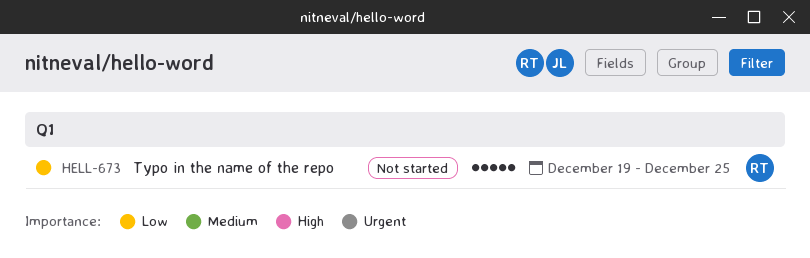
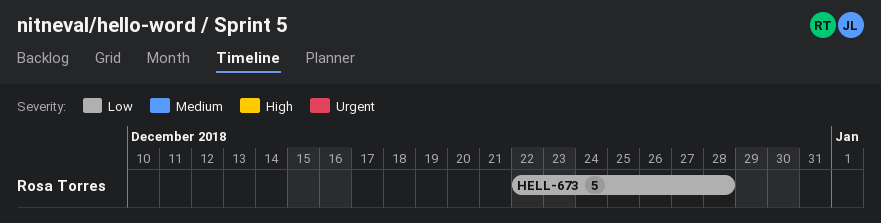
HELL-673, start: Dec 19 -> Dec 22
HELL-673, due: Dec 25 -> Dec 28

